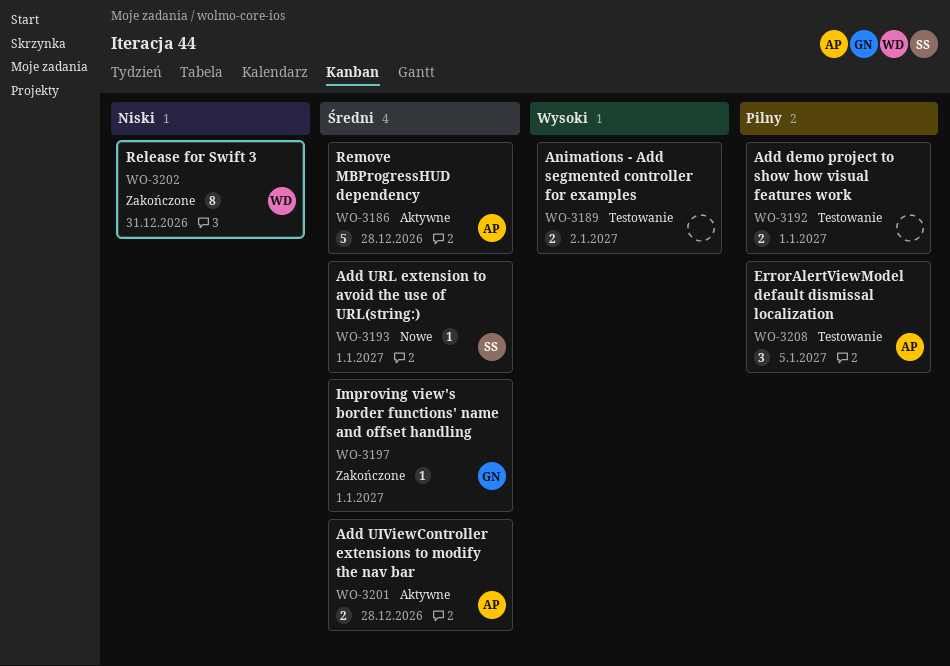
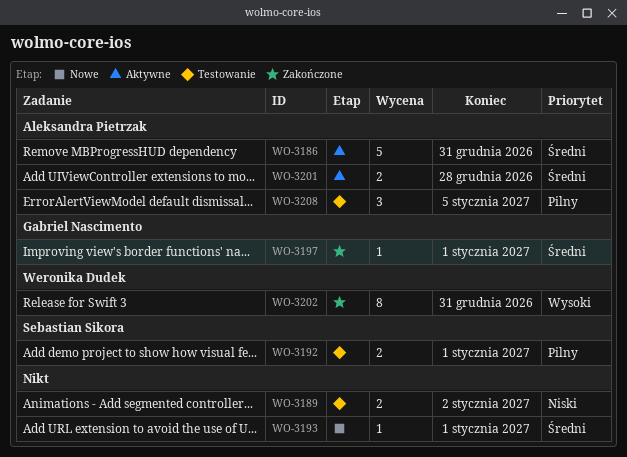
WO-3186, due: Dec 28 -> Dec 31
WO-3189, priority: Wysoki -> Niski
WO-3192, owner: none -> Sebastian Sikora
WO-3193, owner: Sebastian Sikora -> none
WO-3202, priority: Niski -> Wysoki

